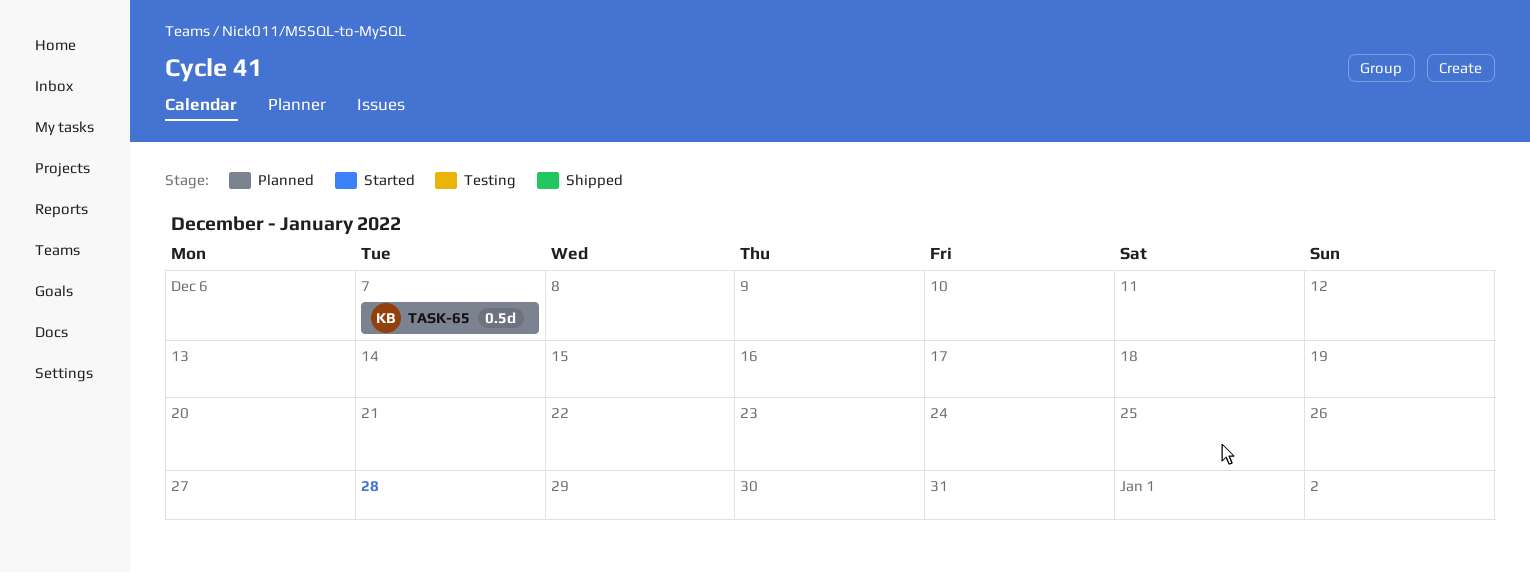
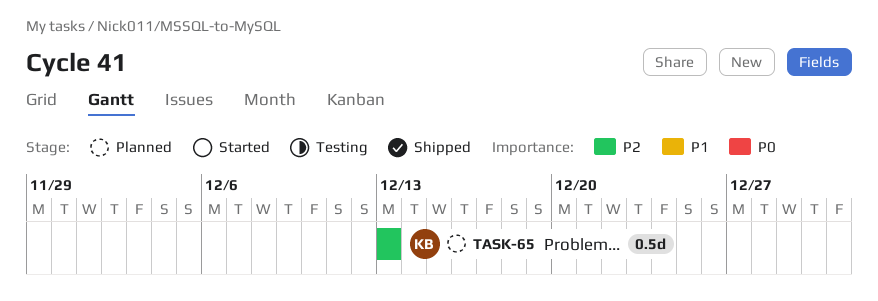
TASK-65, start: Dec 7 -> Dec 13
TASK-65, due: Dec 7 -> Dec 13

